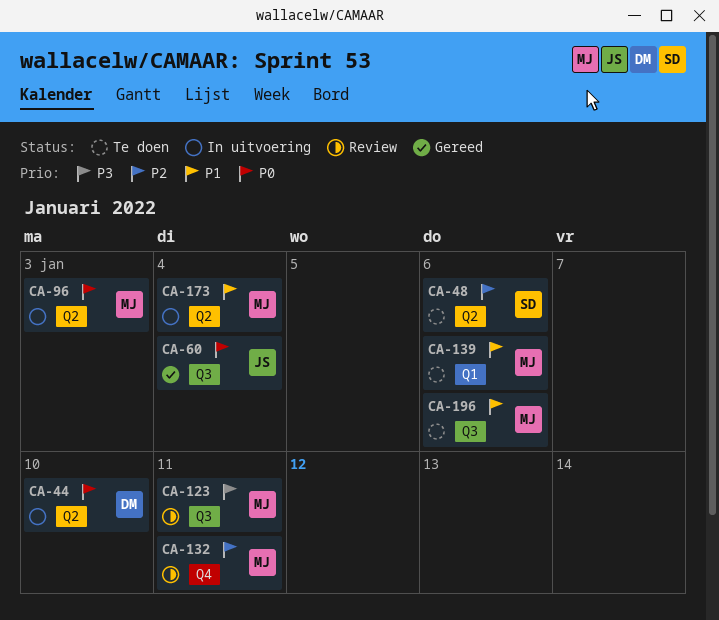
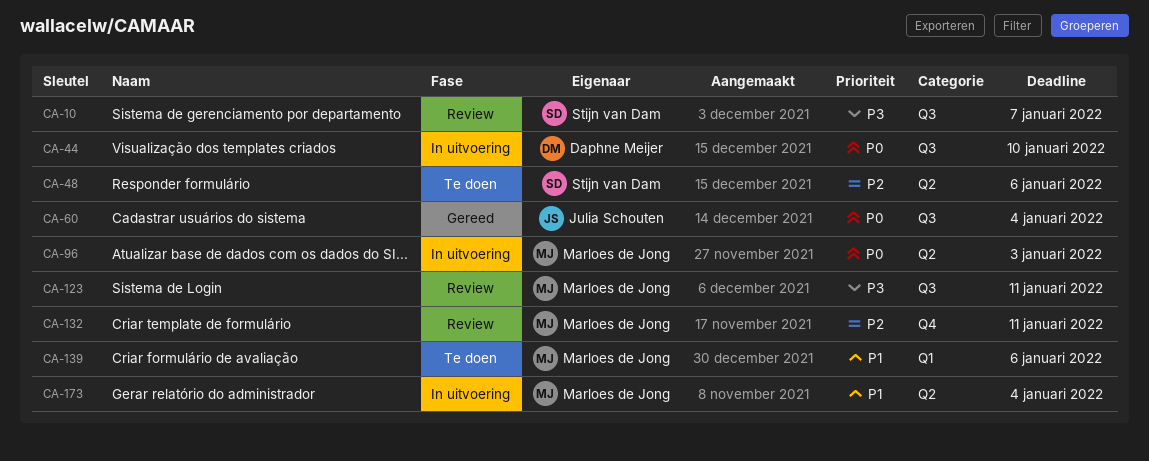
CA-10: none -> present
CA-44, label: Q2 -> Q3
CA-196: present -> none

